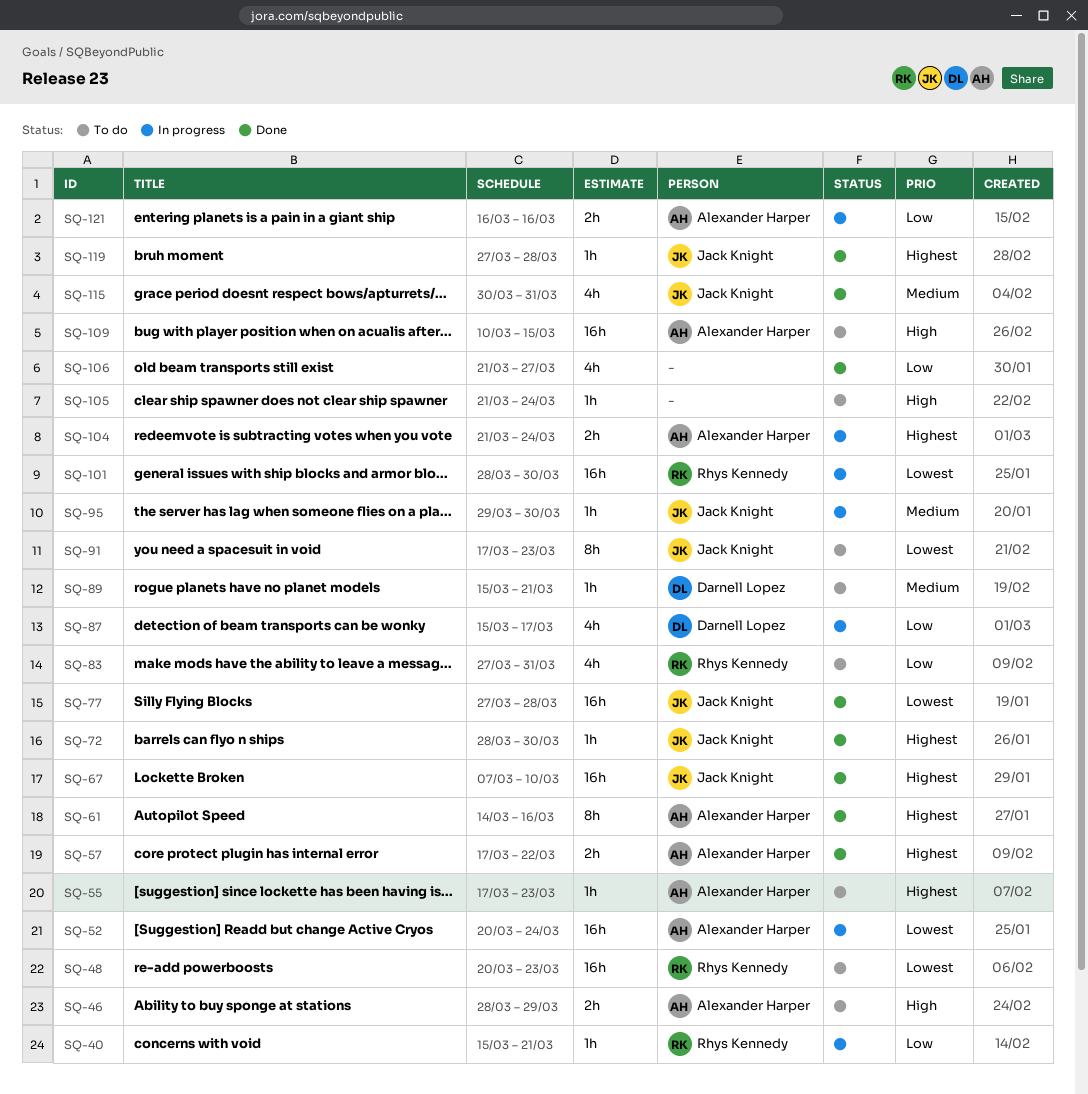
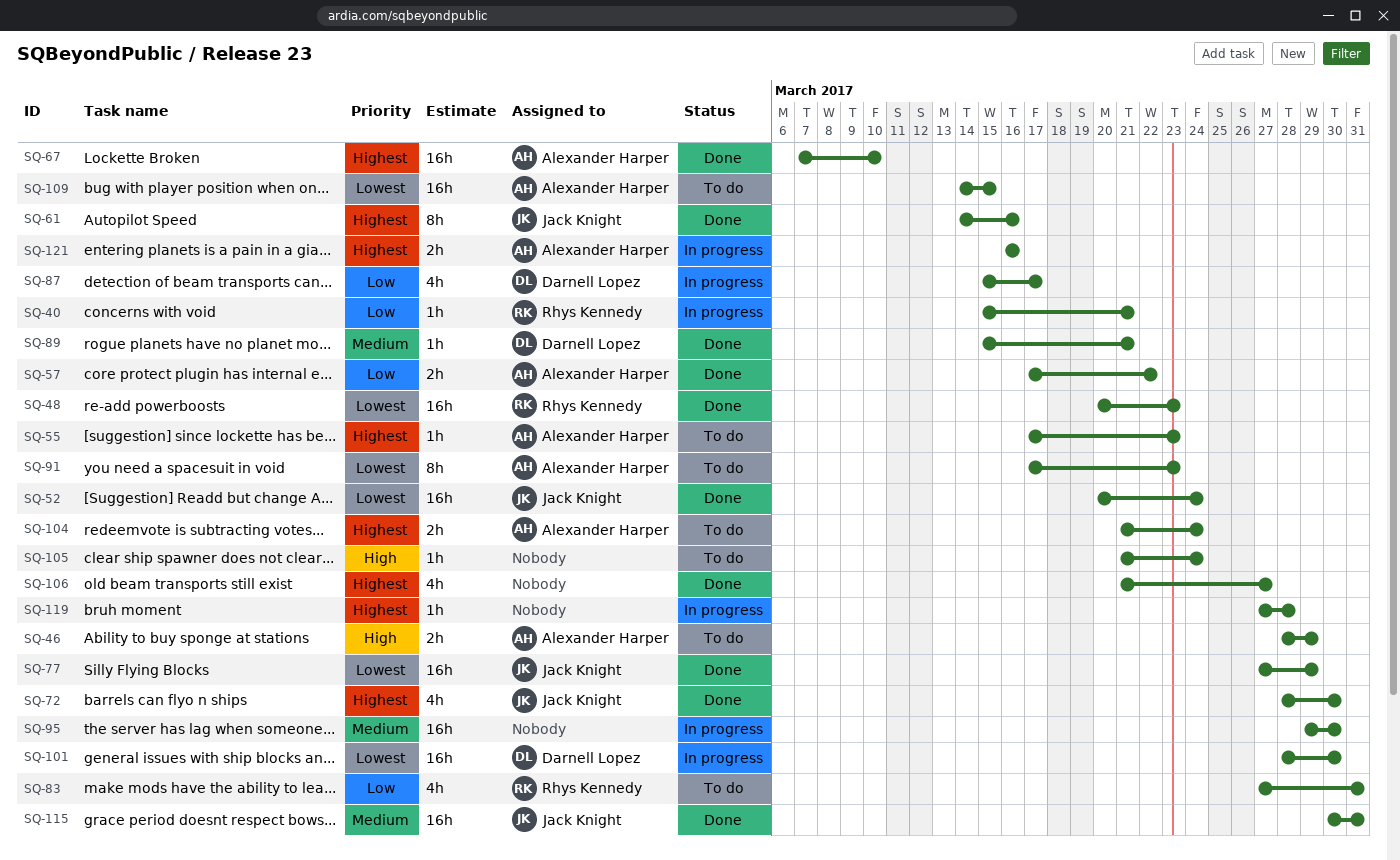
SQ-48, status: To do -> Done
SQ-52, status: In progress -> Done
SQ-52, owner: Alexander Harper -> Jack Knight
SQ-57, priority: Highest -> Low
SQ-61, owner: Alexander Harper -> Jack Knight
SQ-67, owner: Jack Knight -> Alexander Harper
SQ-72, estimate: 1h -> 4h
SQ-77, due: Mar 28 -> Mar 29
SQ-89, status: To do -> Done
SQ-91, owner: Jack Knight -> Alexander Harper
SQ-95, owner: Jack Knight -> none
SQ-95, estimate: 1h -> 16h
SQ-101, owner: Rhys Kennedy -> Darnell Lopez
SQ-104, status: In progress -> To do
SQ-106, priority: Low -> Highest
SQ-109, priority: High -> Lowest
SQ-109, start: Mar 10 -> Mar 14
SQ-115, estimate: 4h -> 16h
SQ-119, status: Done -> In progress
SQ-119, owner: Jack Knight -> none
SQ-121, priority: Low -> Highest

